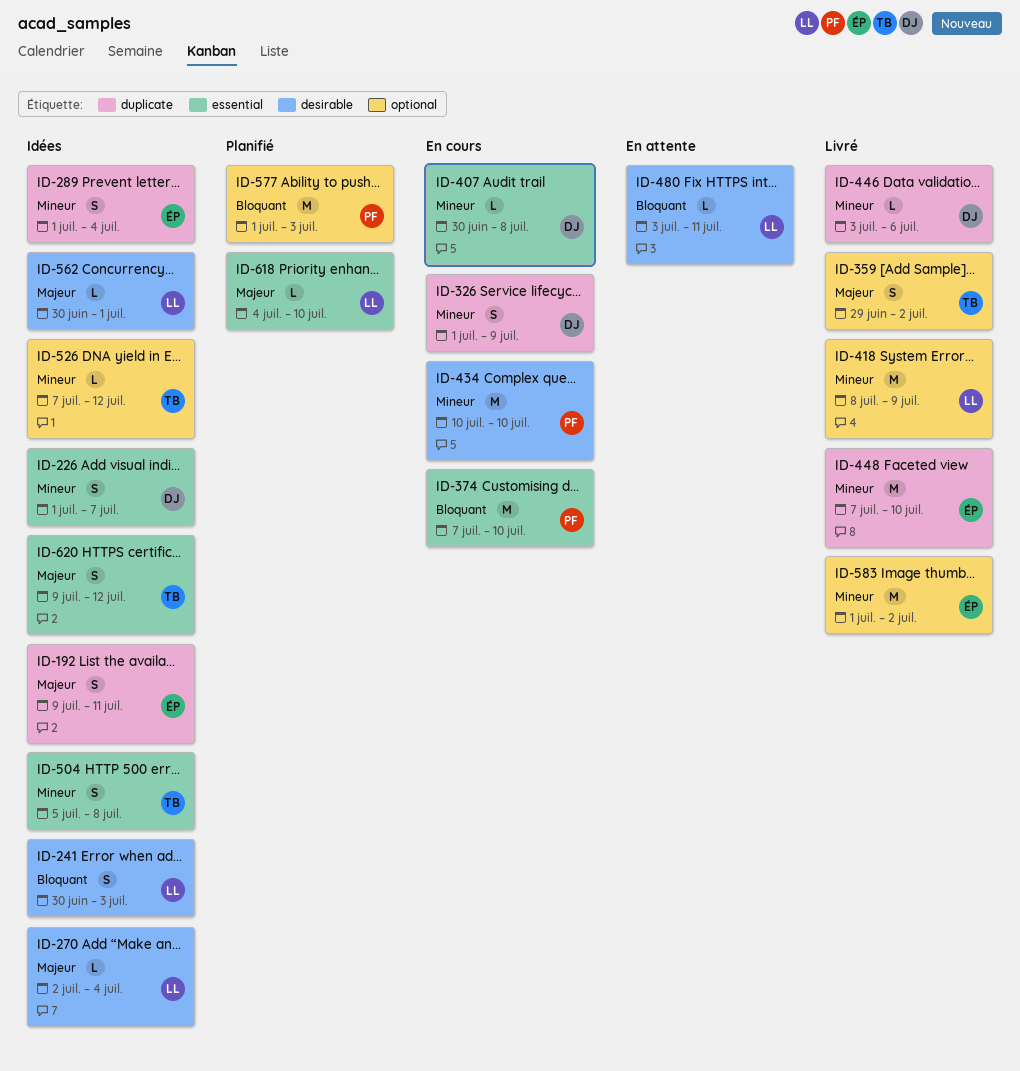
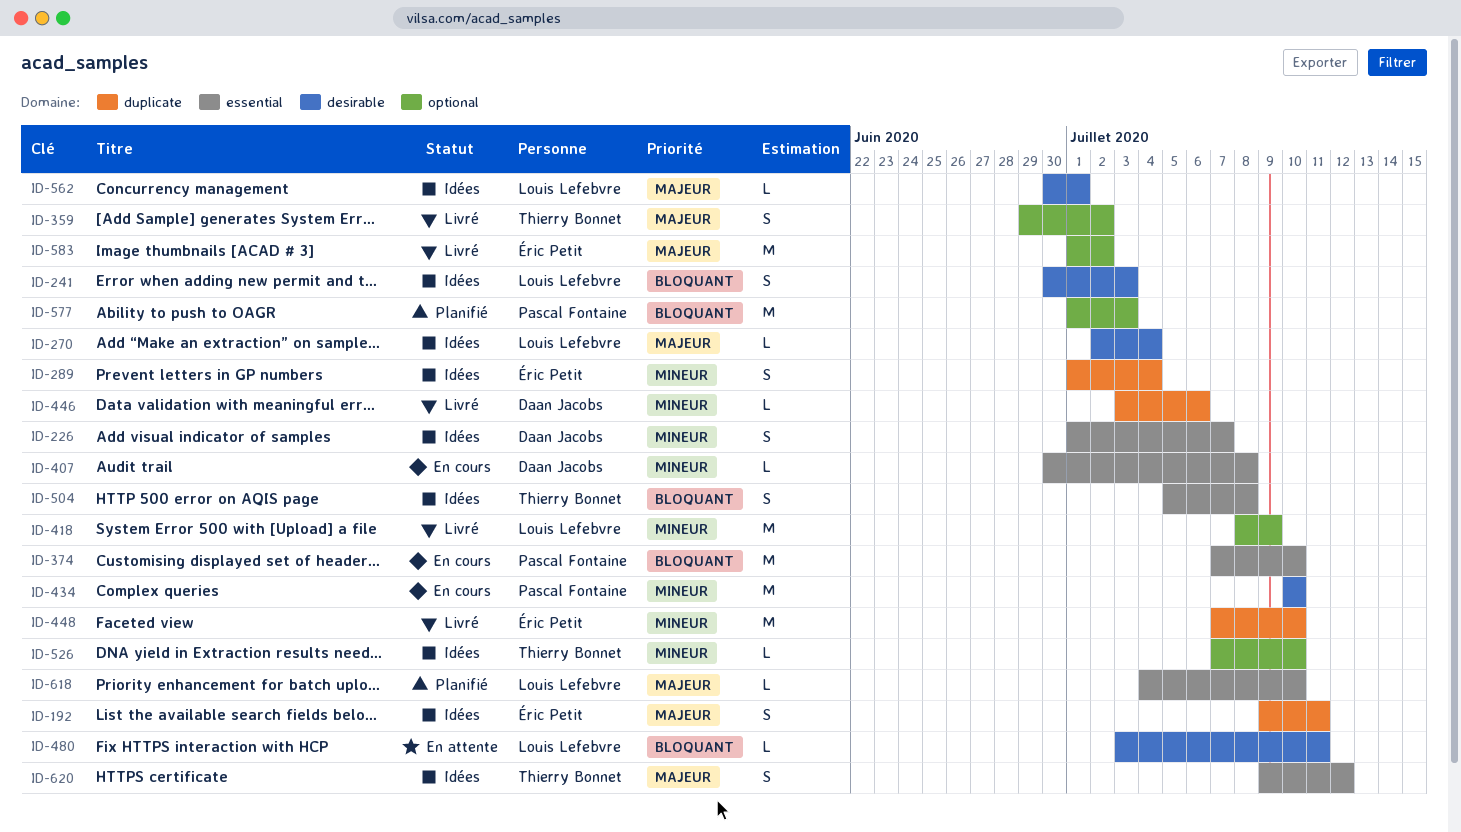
ID-326: present -> none
ID-504, priority: Mineur -> Bloquant
ID-526, due: Jul 12 -> Jul 10
ID-583, priority: Mineur -> Majeur

